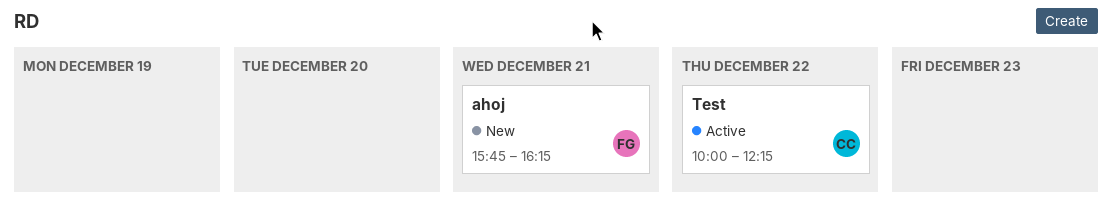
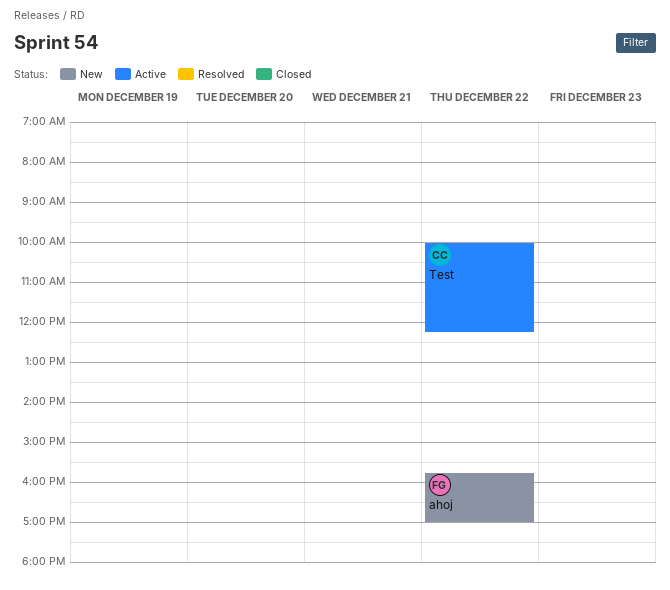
ahoj, day: Dec 21 -> Dec 22
ahoj, ends: 16:15 -> 17:00

